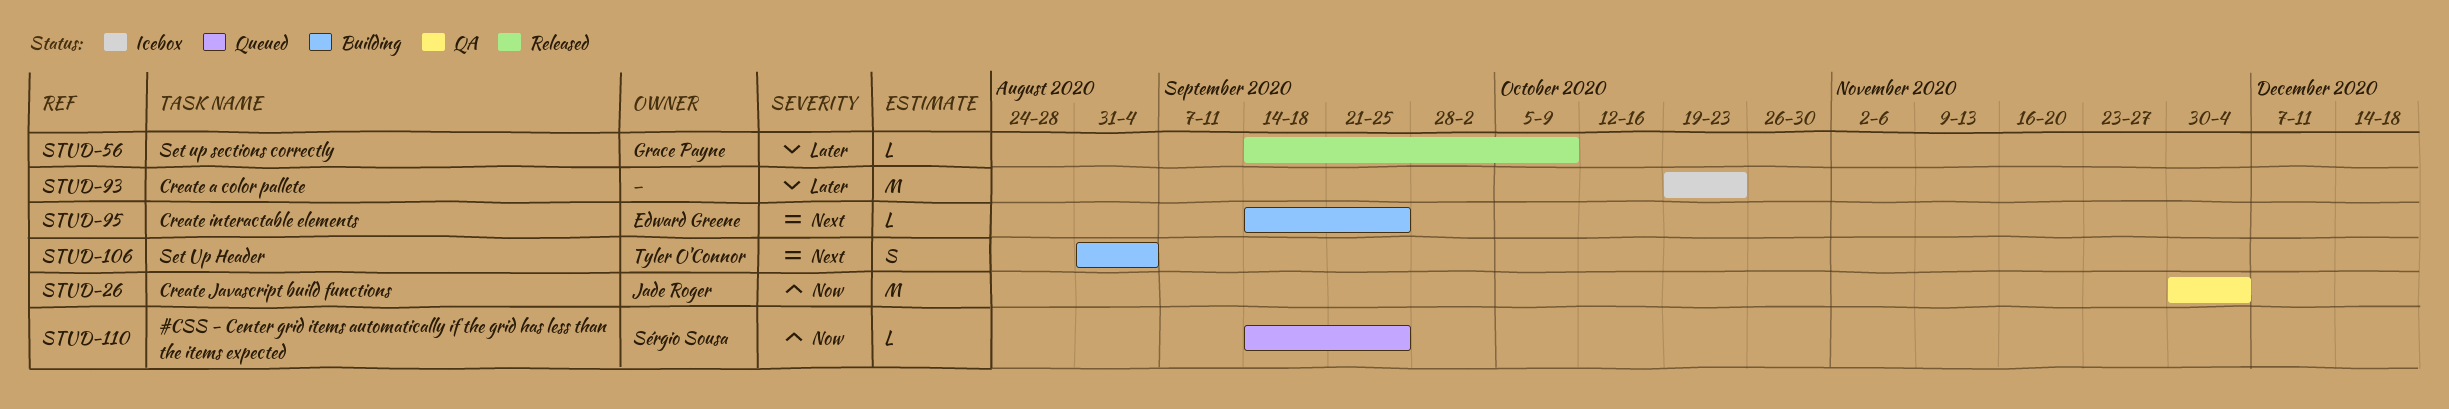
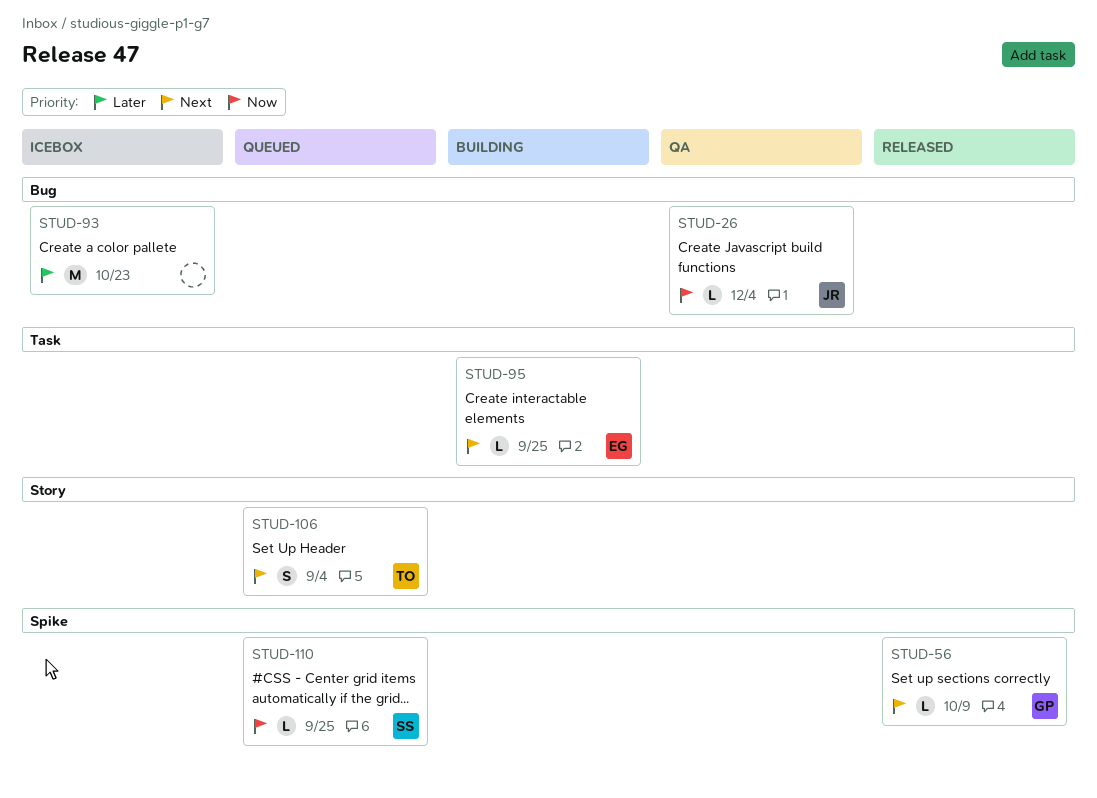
STUD-26, estimate: M -> L
STUD-56, priority: Later -> Next
STUD-106, status: Building -> Queued

